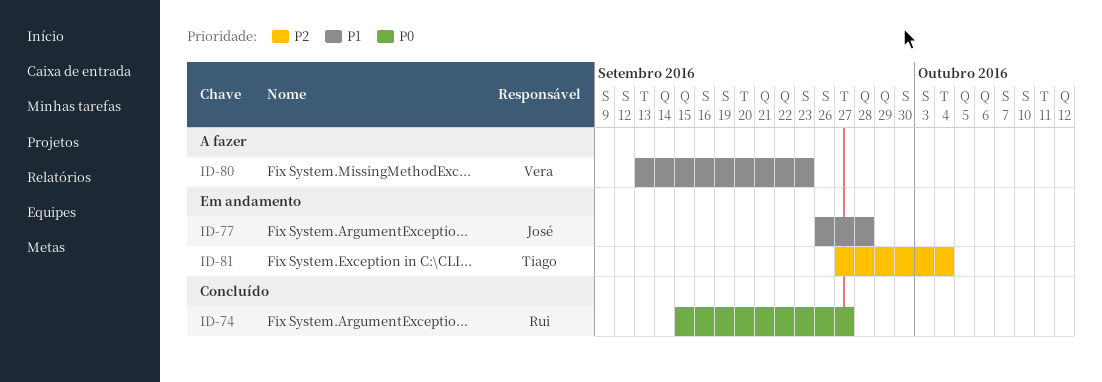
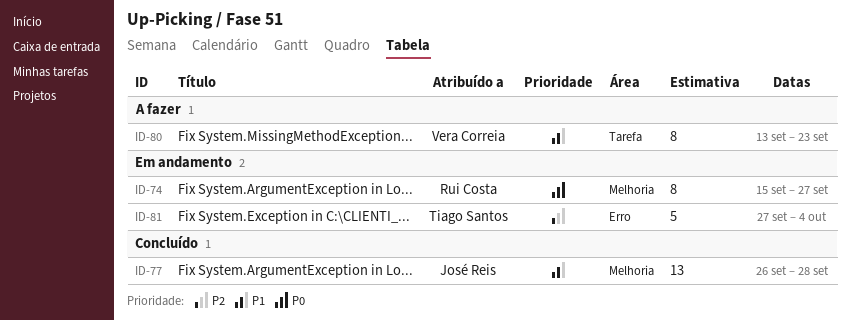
ID-74, status: Concluído -> Em andamento
ID-77, status: Em andamento -> Concluído

